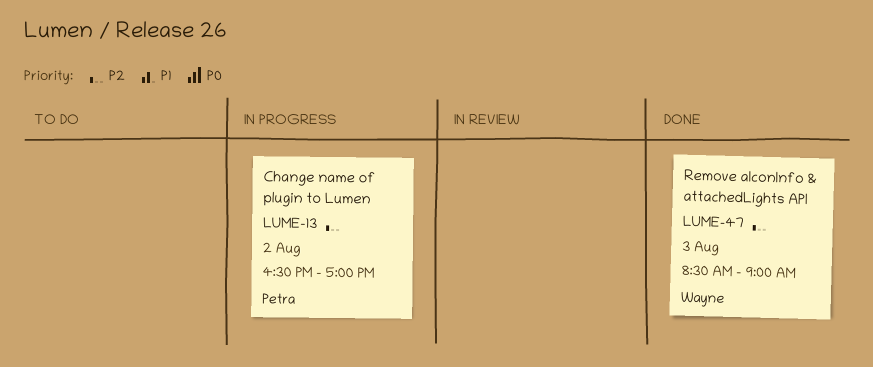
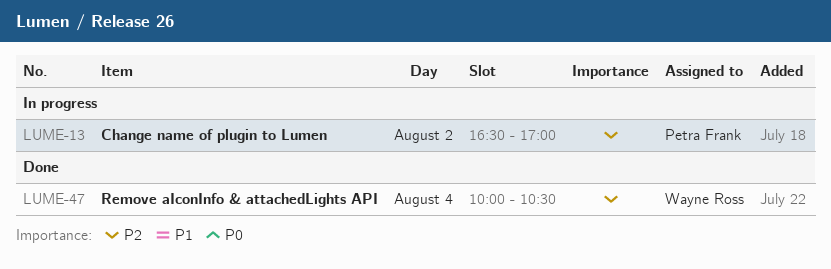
LUME-47, day: Aug 3 -> Aug 4
LUME-47, begins: 08:30 -> 10:00
LUME-47, ends: 09:00 -> 10:30

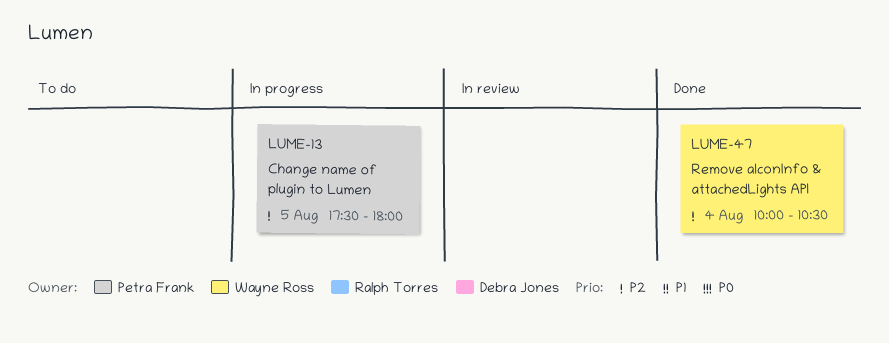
LUME-13, day: Aug 2 -> Aug 5
LUME-13, begins: 16:30 -> 17:30
LUME-13, ends: 17:00 -> 18:00

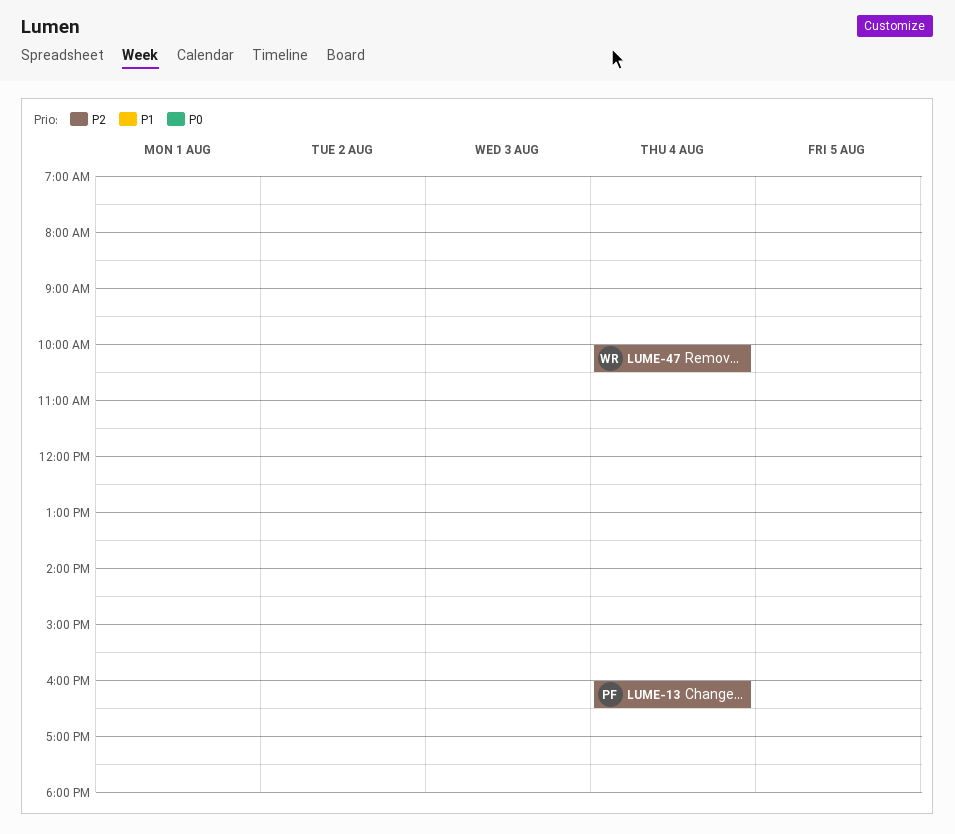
LUME-13, day: Aug 5 -> Aug 4
LUME-13, begins: 17:30 -> 16:00
LUME-13, ends: 18:00 -> 16:30

